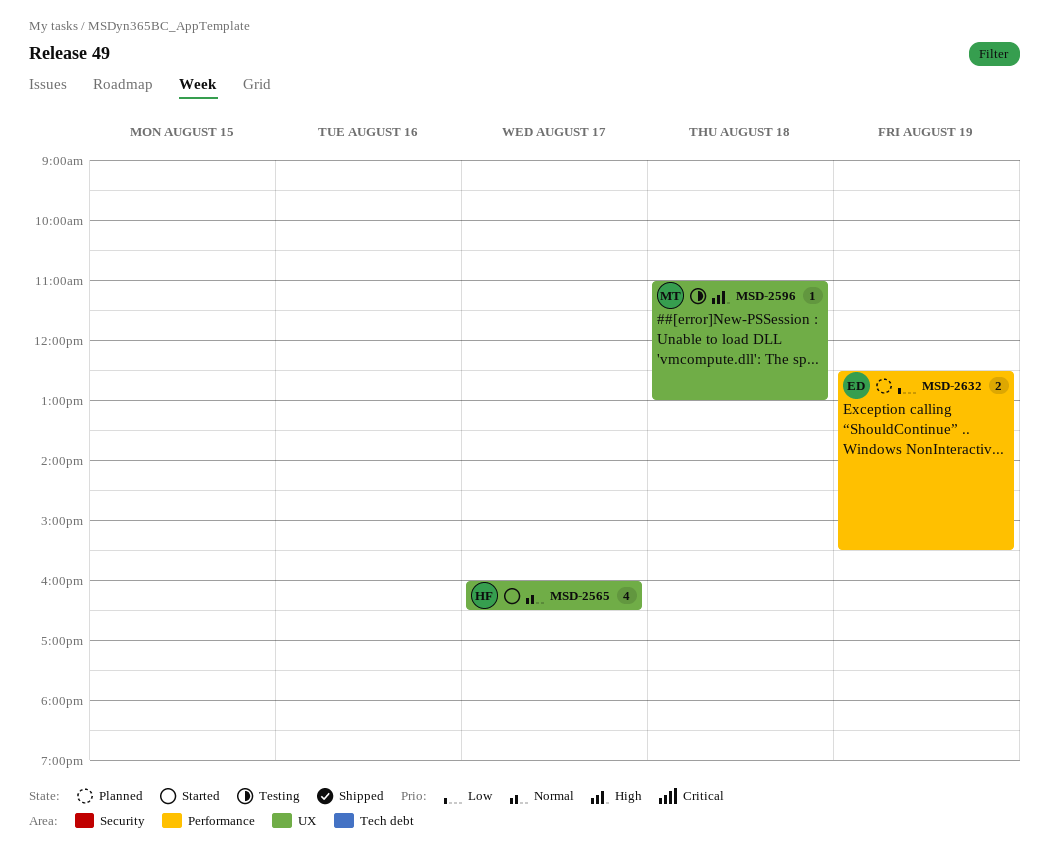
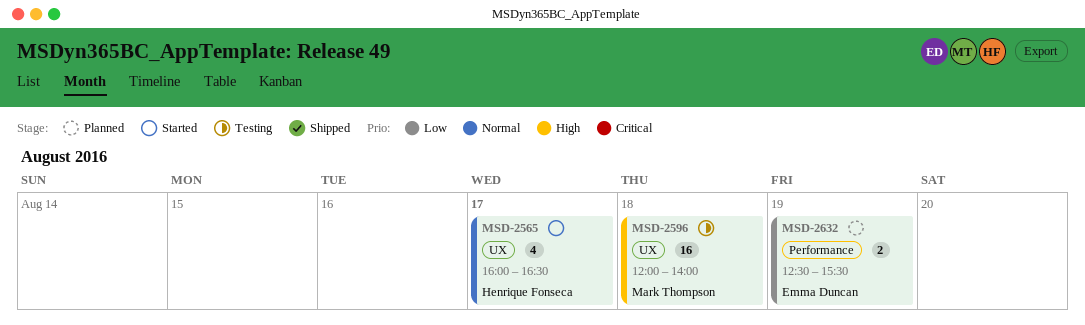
MSD-2596, estimate: 1 -> 16
MSD-2596, begins: 11:00 -> 12:00
MSD-2596, ends: 13:00 -> 14:00

